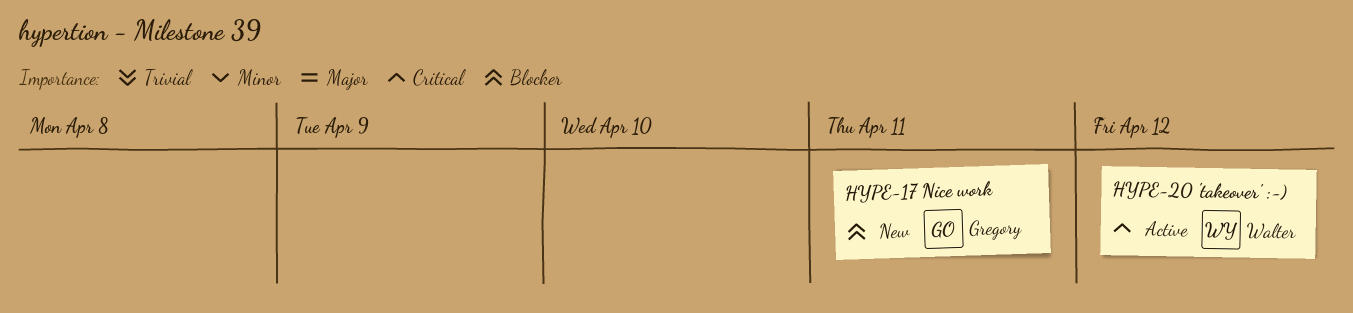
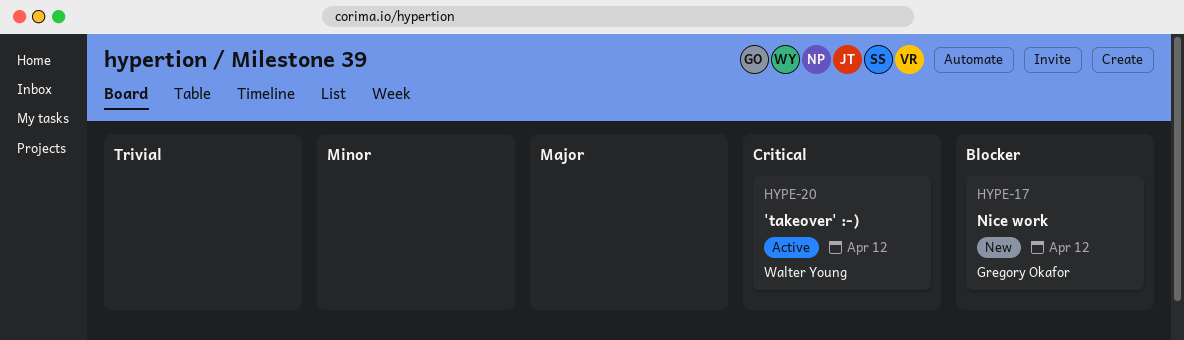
HYPE-17, due: Apr 11 -> Apr 12

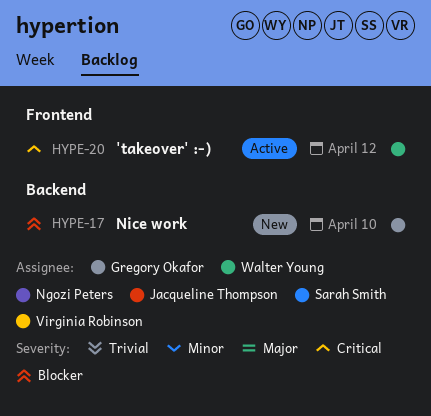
HYPE-17, due: Apr 12 -> Apr 10

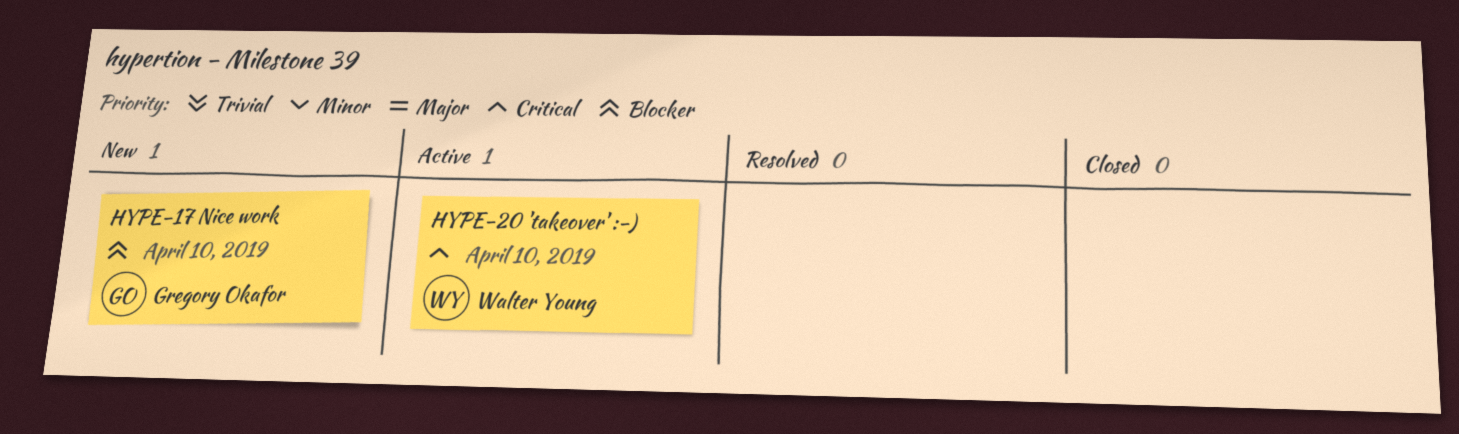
HYPE-20, due: Apr 12 -> Apr 10

